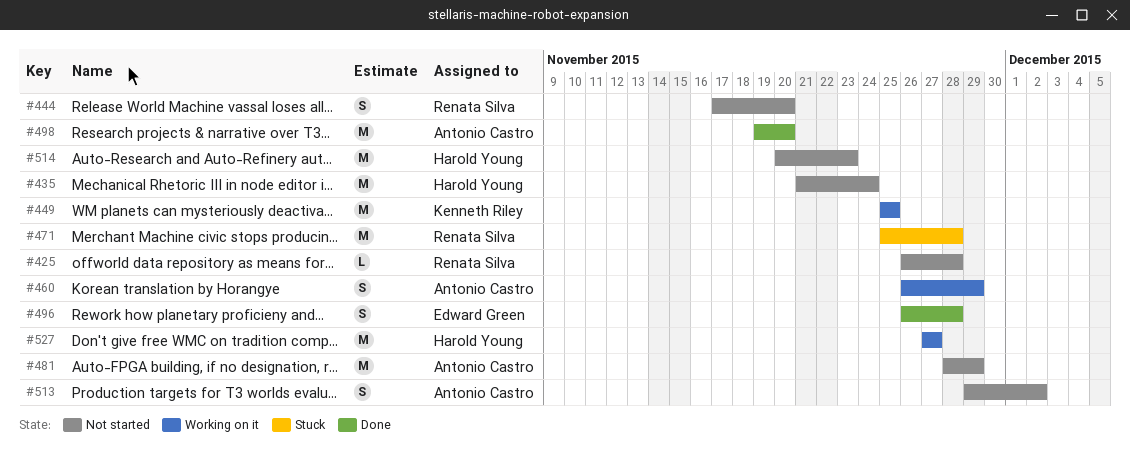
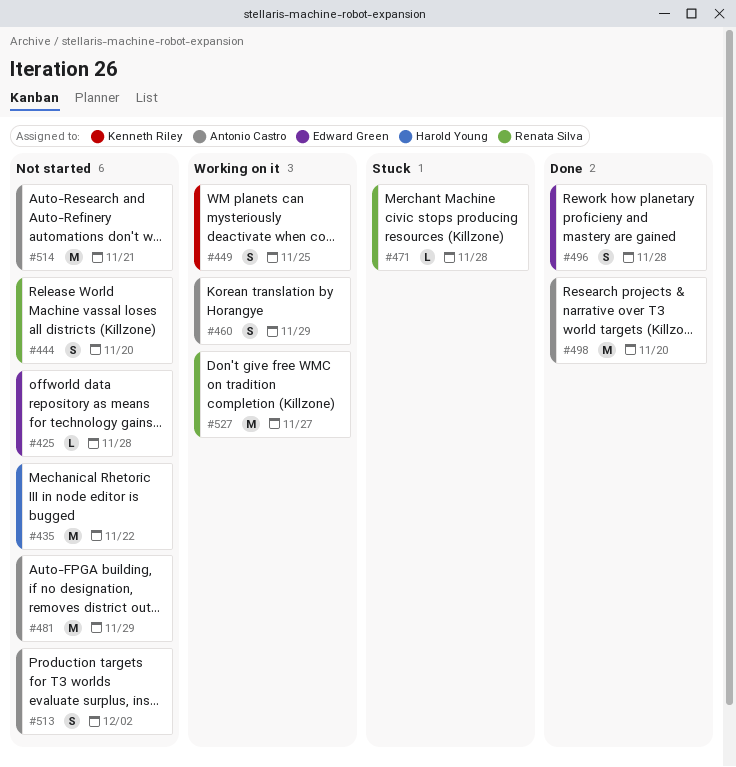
#425, owner: Renata Silva -> Edward Green
#435, due: Nov 24 -> Nov 22
#449, estimate: M -> S
#471, estimate: M -> L
#514, owner: Harold Young -> Antonio Castro
#514, due: Nov 23 -> Nov 21
#527, owner: Harold Young -> Renata Silva

